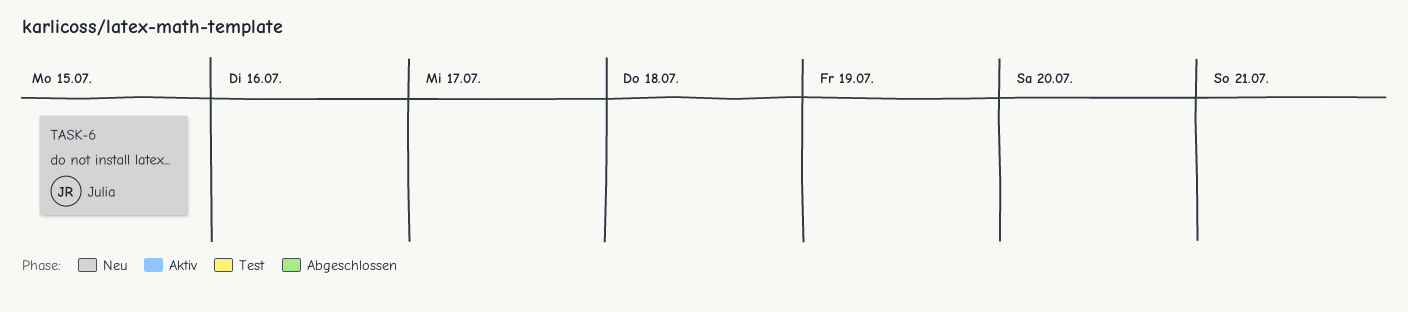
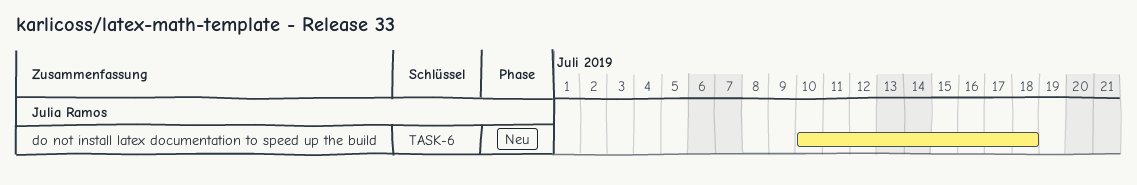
TASK-6, due: Jul 15 -> Jul 18

